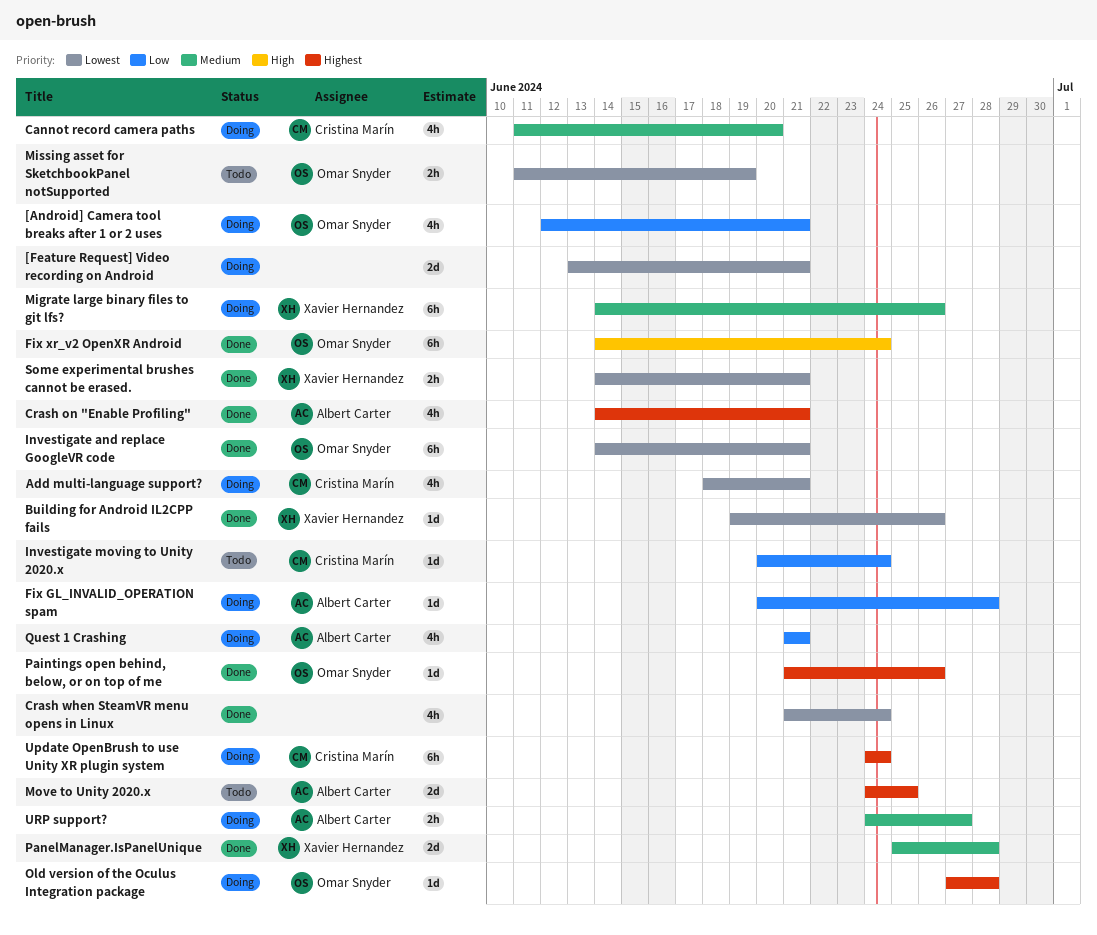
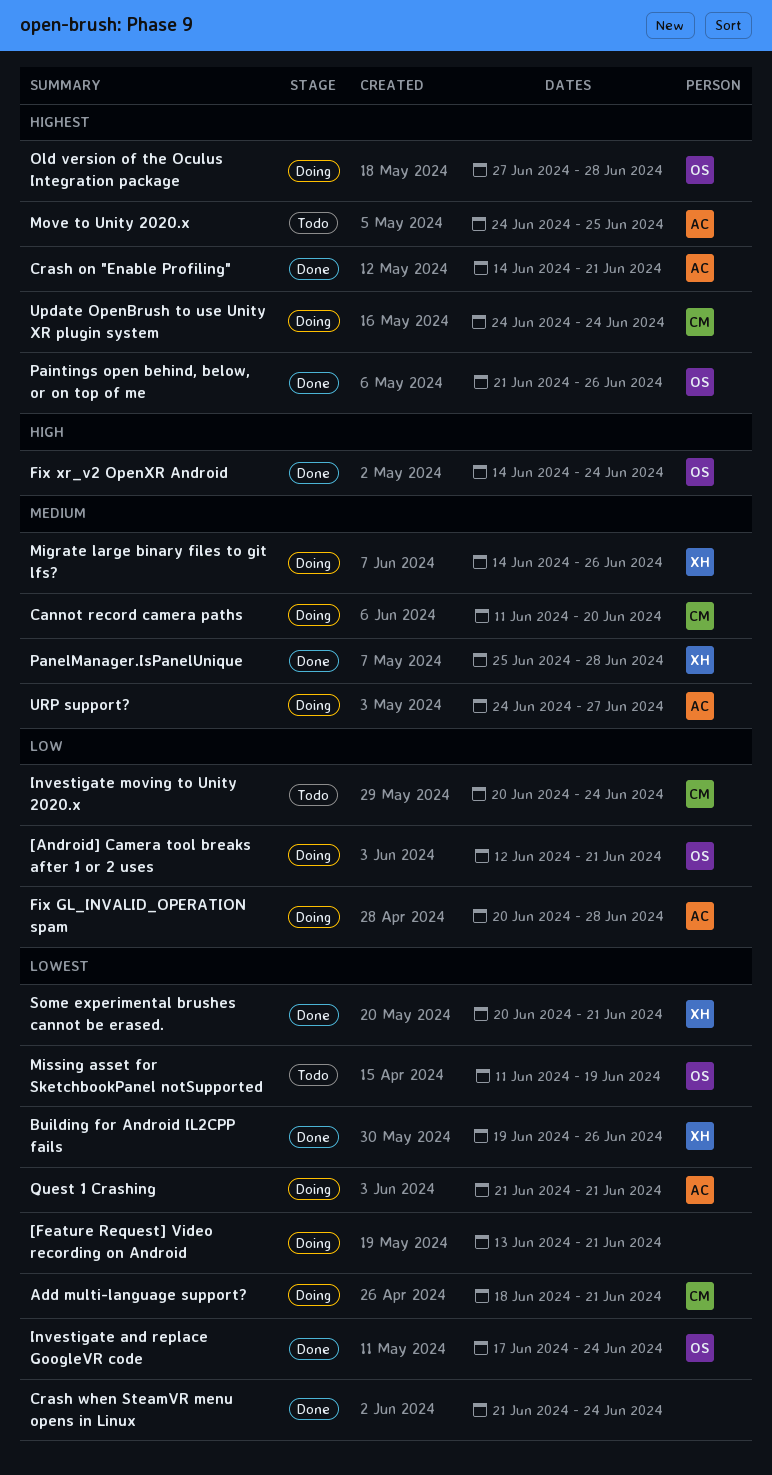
Investigate and replace GoogleVR code, start: Jun 14 -> Jun 17
Investigate and replace GoogleVR code, due: Jun 21 -> Jun 24
Quest 1 Crashing, priority: Low -> Lowest
Some experimental brushes cannot be erased., start: Jun 14 -> Jun 20

